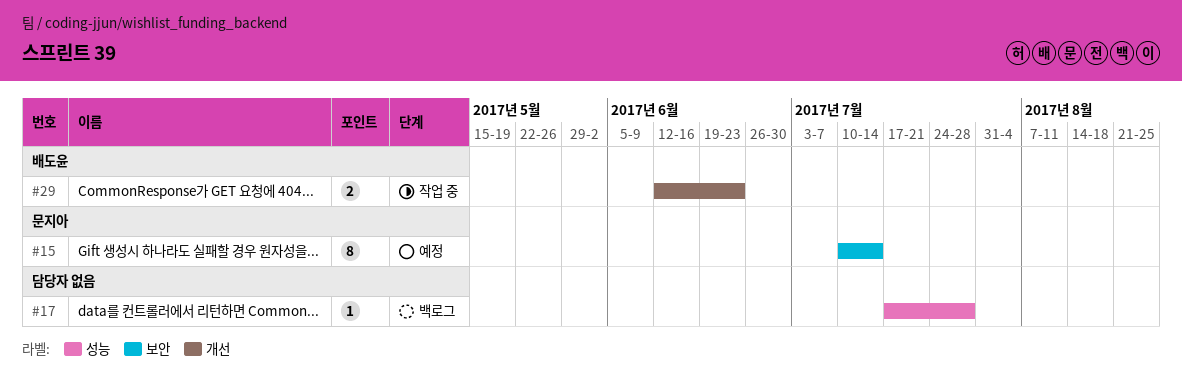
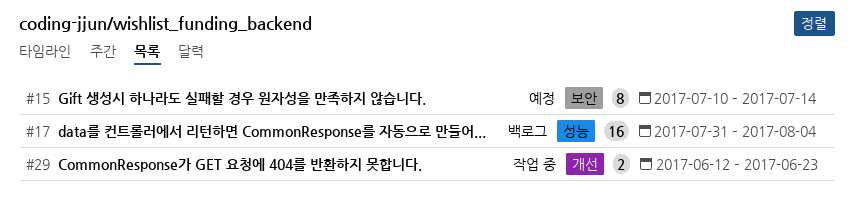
#17, estimate: 1 -> 16
#17, start: Jul 17 -> Jul 31
#17, due: Jul 28 -> Aug 4

